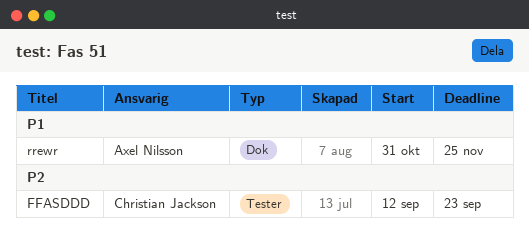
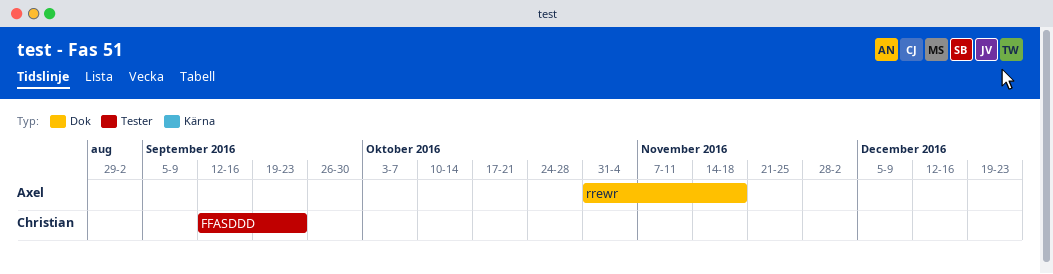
rrewr, due: Nov 25 -> Nov 18

